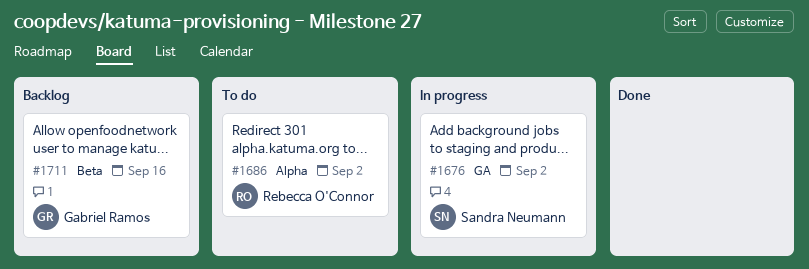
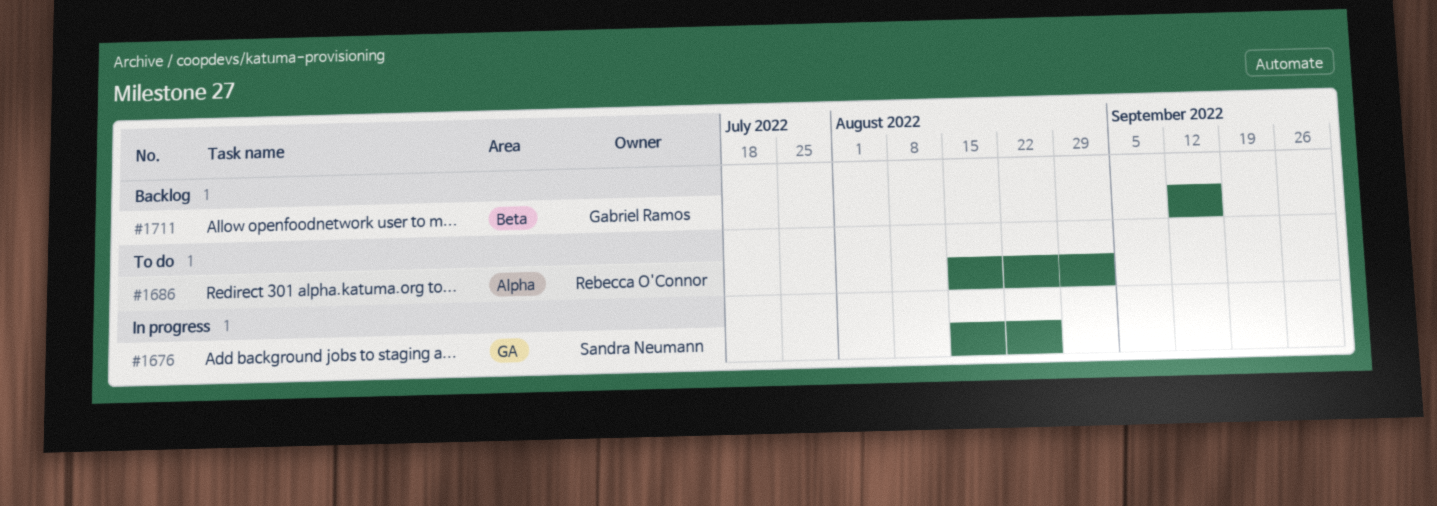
#1676, due: Sep 2 -> Aug 26

